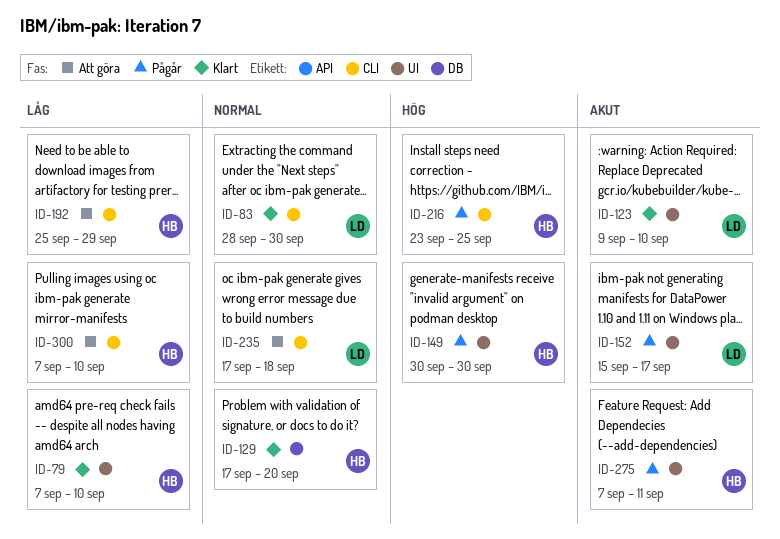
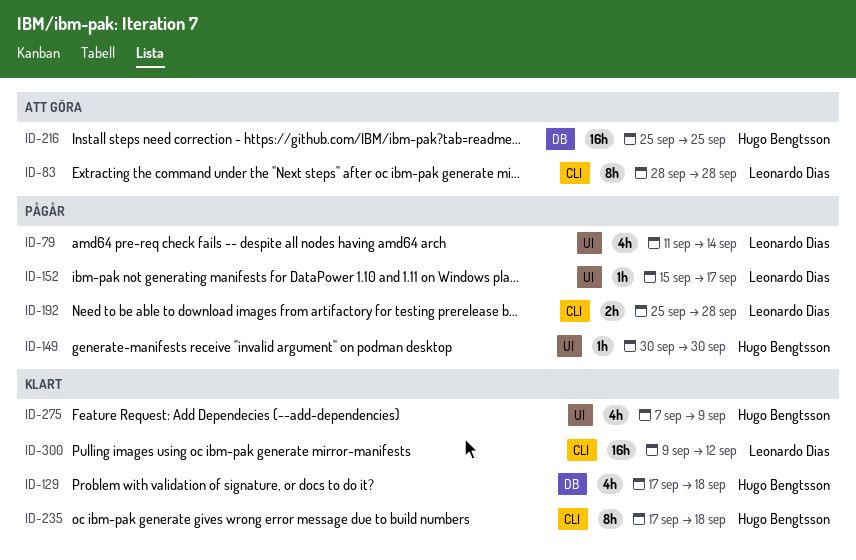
ID-79, status: Klart -> Pågår
ID-79, owner: Hugo Bengtsson -> Leonardo Dias
ID-79, start: Sep 7 -> Sep 11
ID-79, due: Sep 10 -> Sep 14
ID-83, status: Klart -> Att göra
ID-83, due: Sep 30 -> Sep 28
ID-123: present -> none
ID-129, due: Sep 20 -> Sep 18
ID-192, status: Att göra -> Pågår
ID-192, owner: Hugo Bengtsson -> Leonardo Dias
ID-192, due: Sep 29 -> Sep 28
ID-216, status: Pågår -> Att göra
ID-216, label: CLI -> DB
ID-216, start: Sep 23 -> Sep 25
ID-235, status: Att göra -> Klart
ID-235, owner: Leonardo Dias -> Hugo Bengtsson
ID-275, status: Pågår -> Klart
ID-275, due: Sep 11 -> Sep 9
ID-300, status: Att göra -> Klart
ID-300, owner: Hugo Bengtsson -> Leonardo Dias
ID-300, start: Sep 7 -> Sep 9
ID-300, due: Sep 10 -> Sep 12

